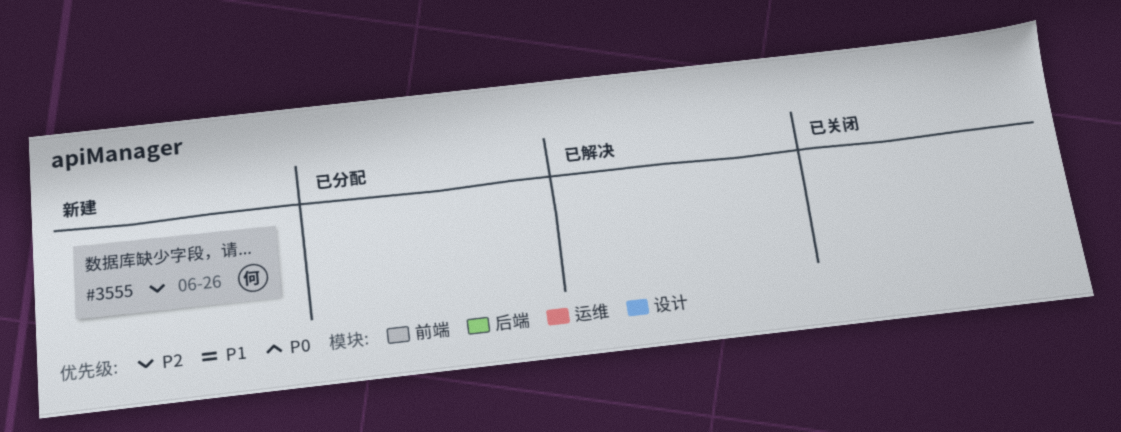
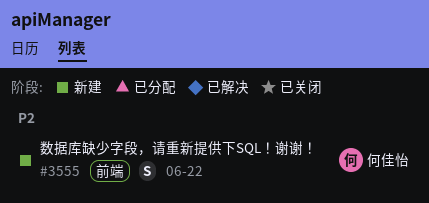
#3555, due: Jun 26 -> Jun 22

